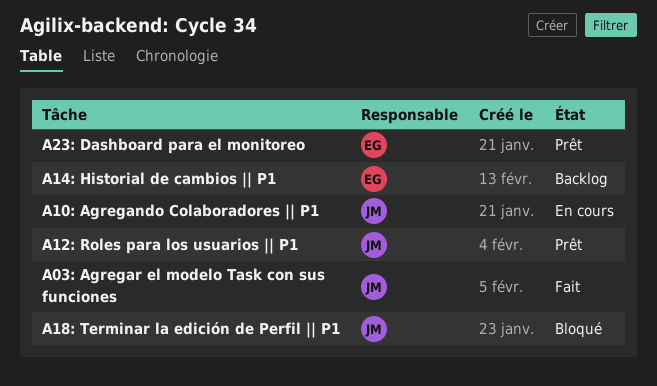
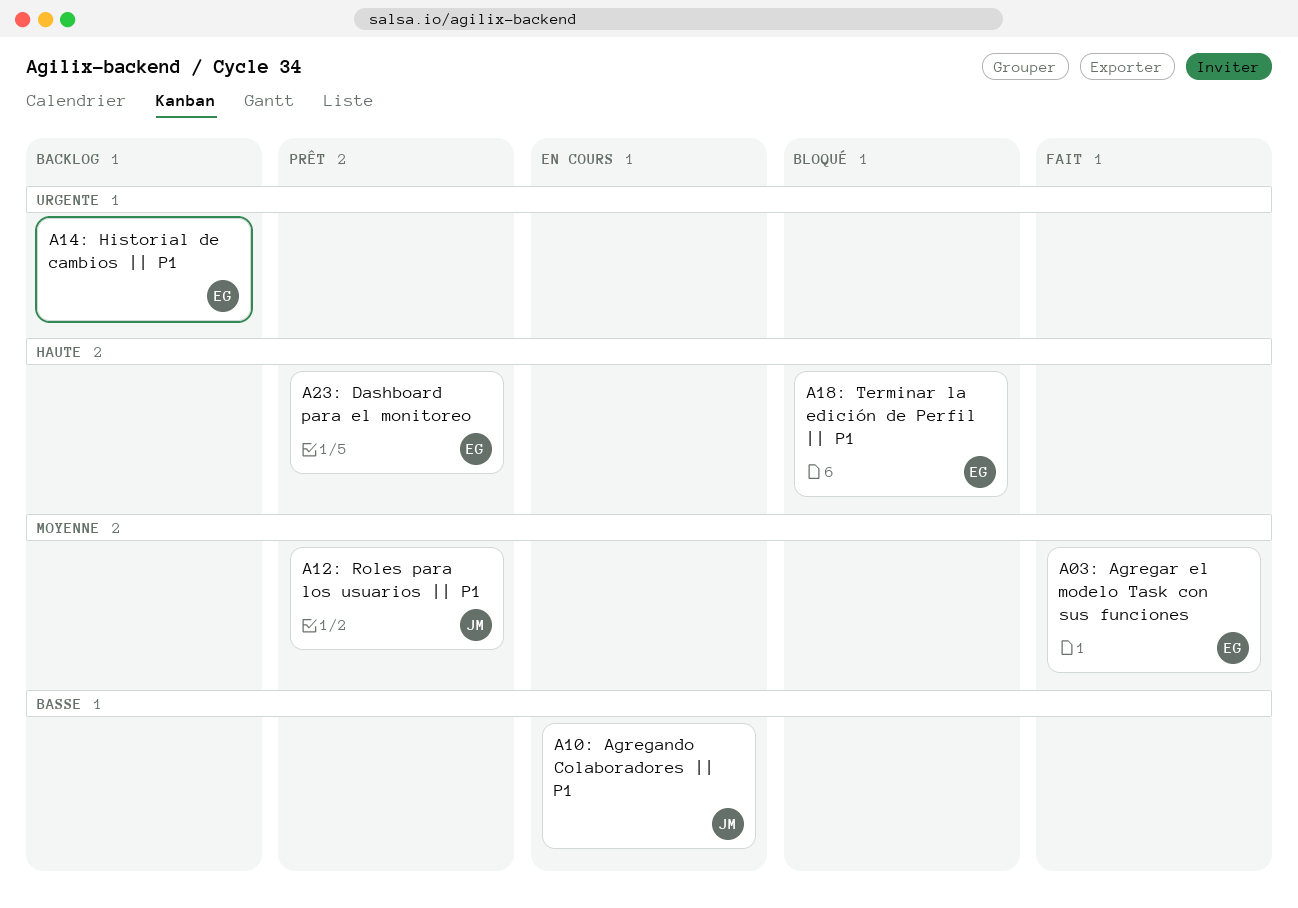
A03: Agregar el modelo Task con sus funciones, owner: JM -> EG
A18: Terminar la edición de Perfil || P1, owner: JM -> EG

